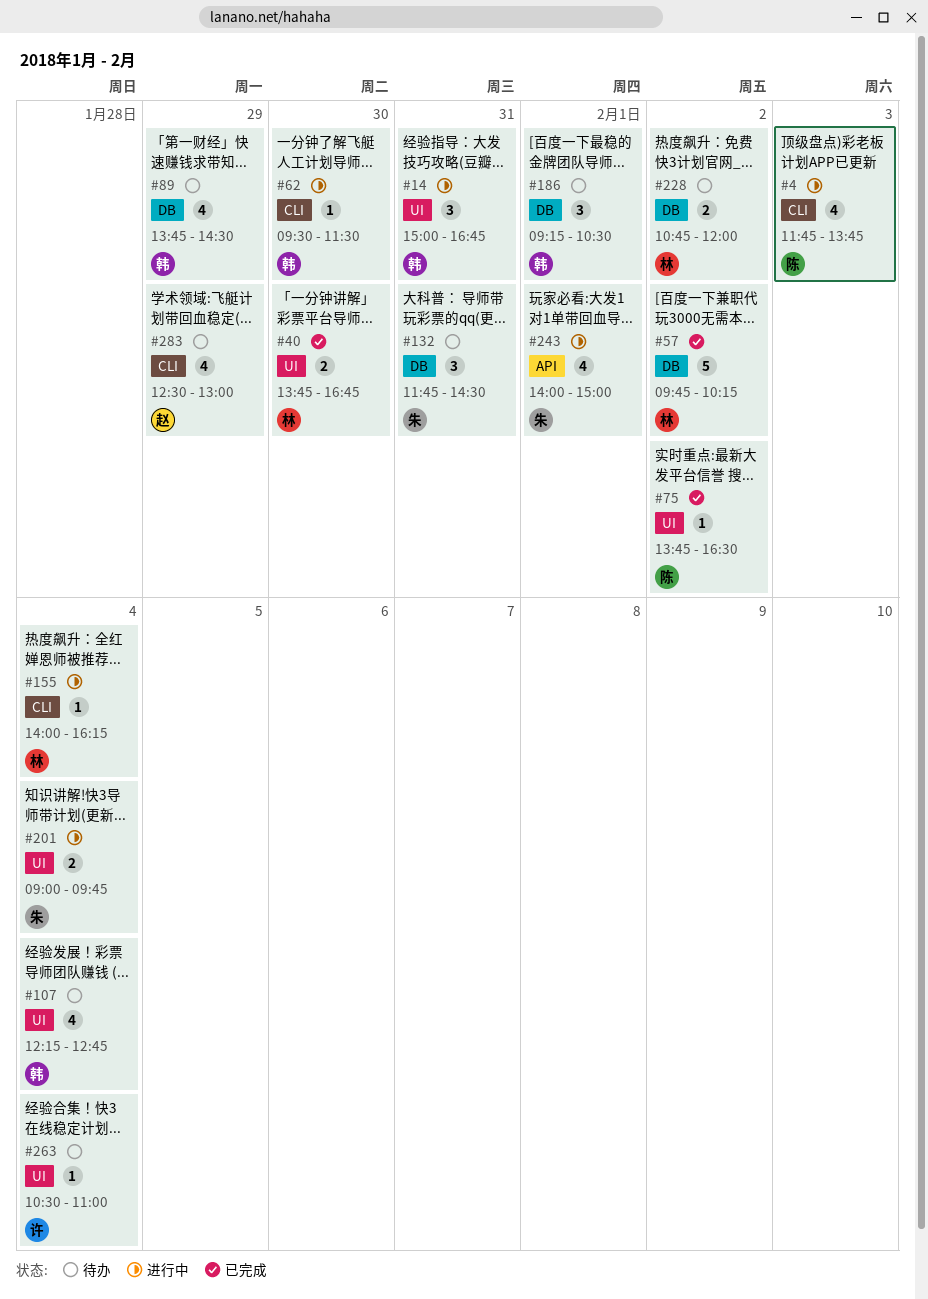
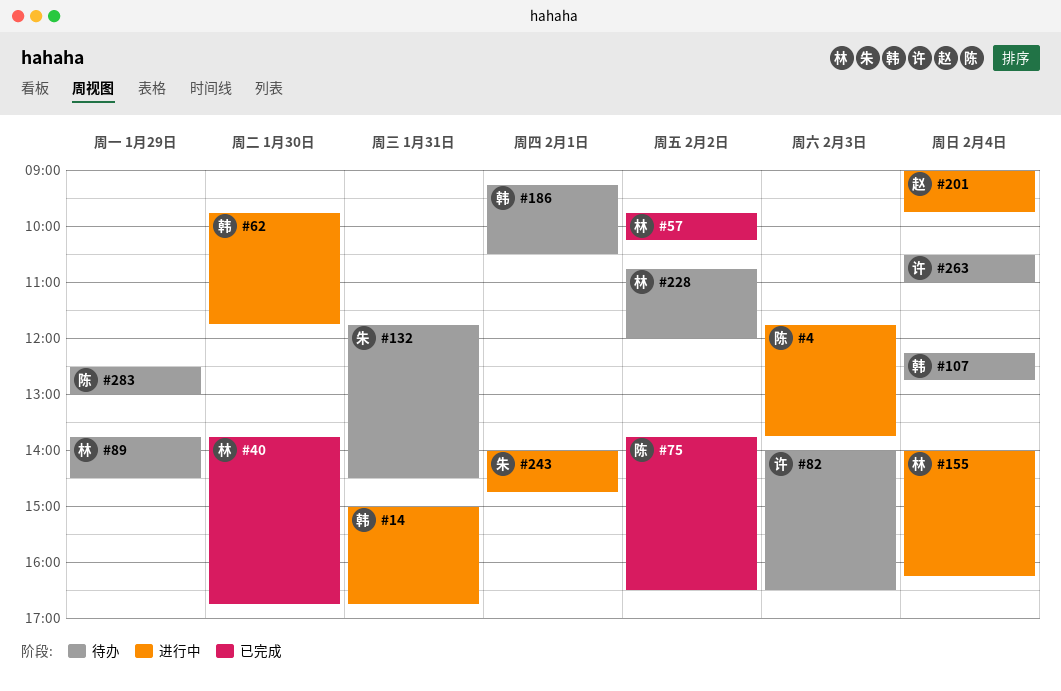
#62, begins: 09:30 -> 09:45
#62, ends: 11:30 -> 11:45
#82: none -> present
#89, owner: 韩 -> 林
#201, owner: 朱 -> 赵
#243, ends: 15:00 -> 14:45
#283, owner: 赵 -> 陈

